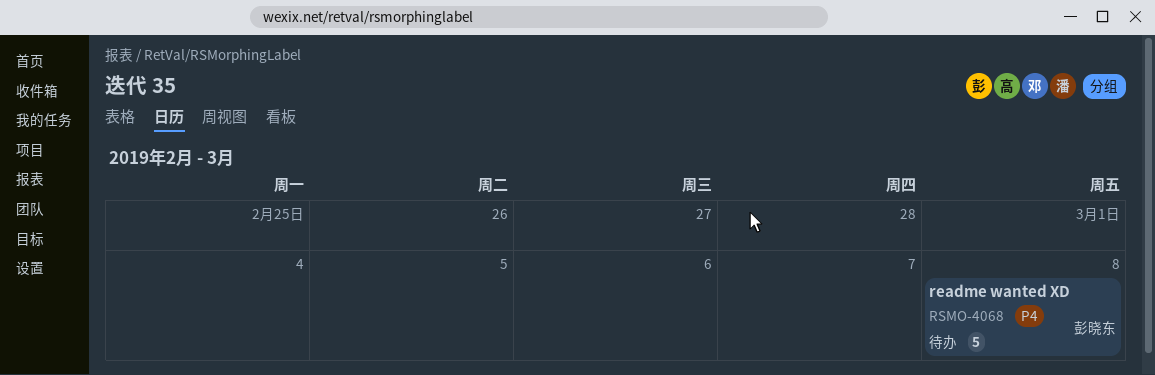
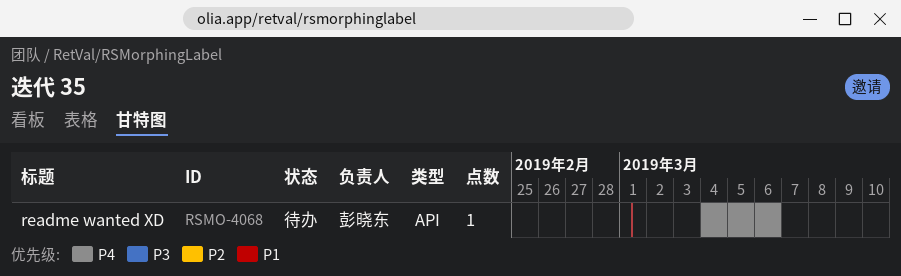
RSMO-4068, estimate: 5 -> 1
RSMO-4068, due: Mar 8 -> Mar 6

